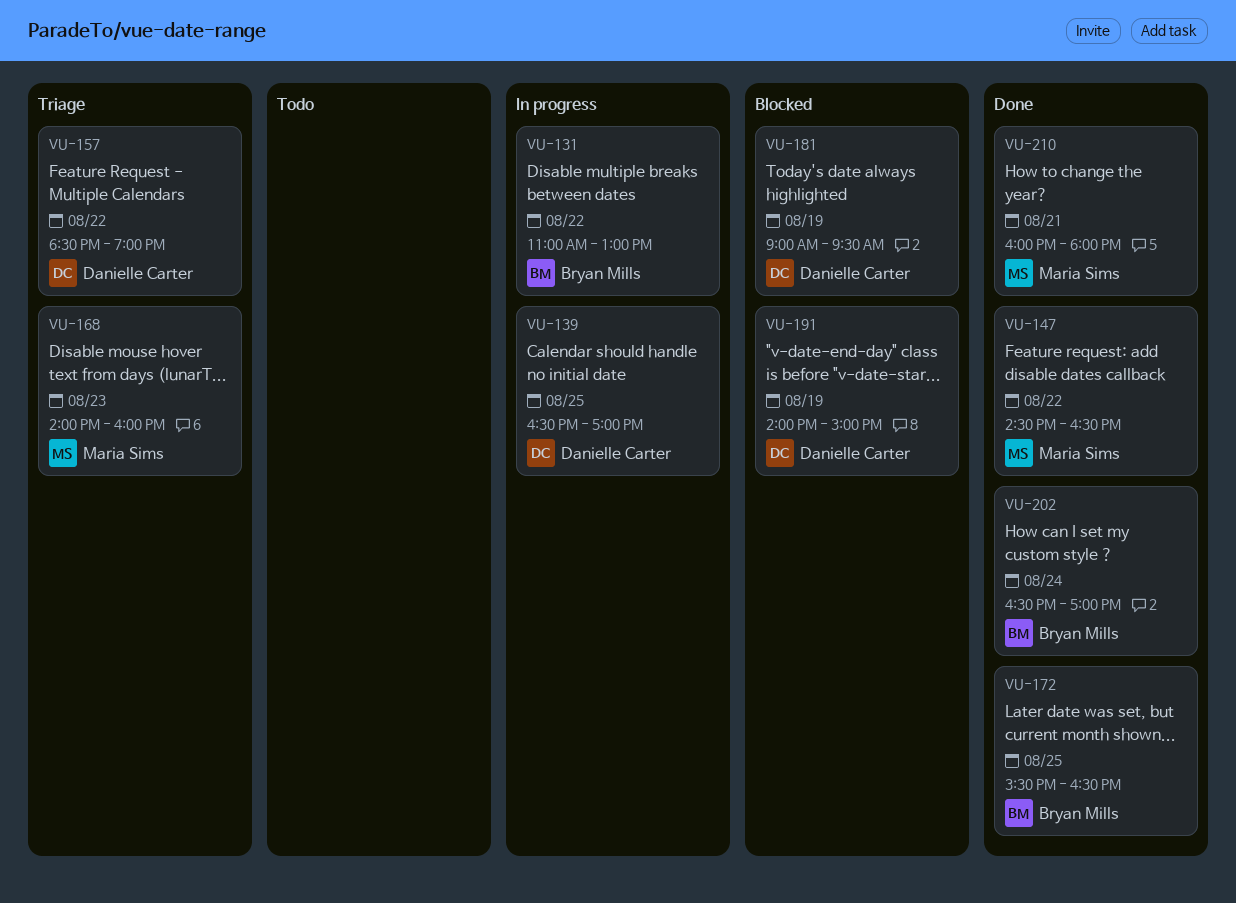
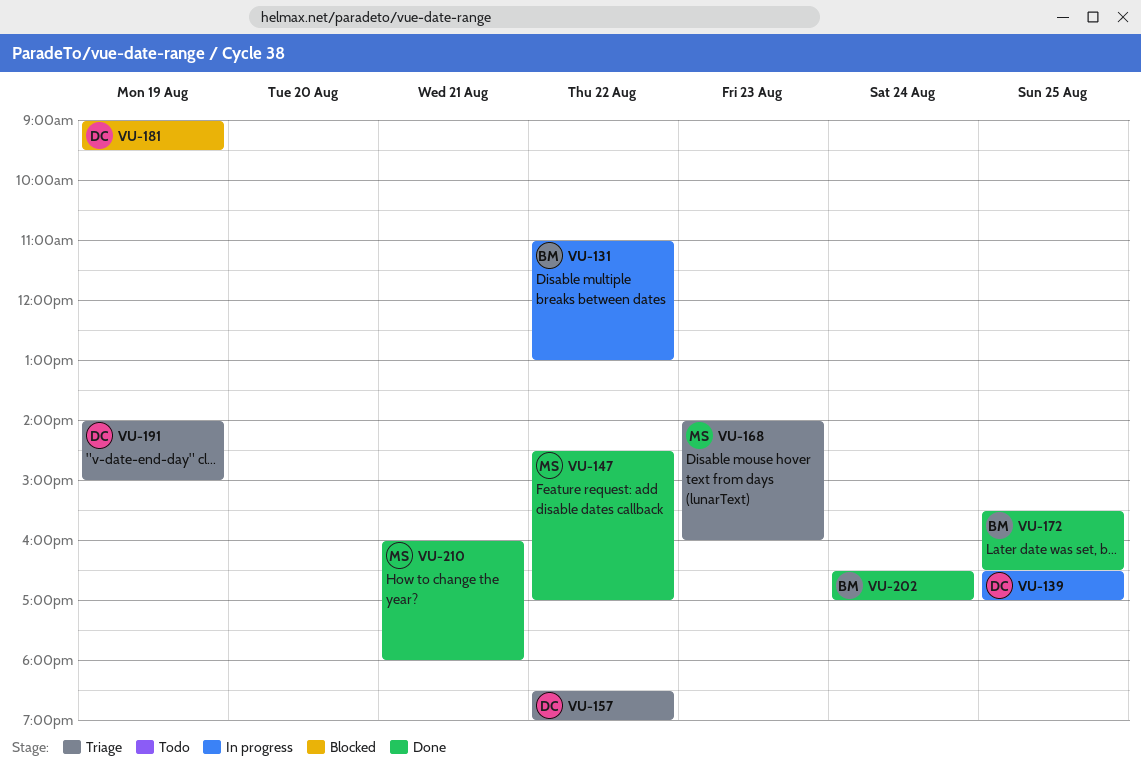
VU-147, ends: 16:30 -> 17:00
VU-191, status: Blocked -> Triage

